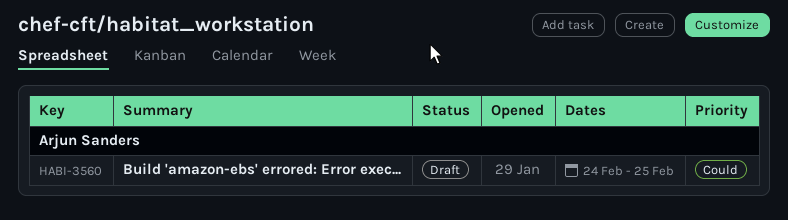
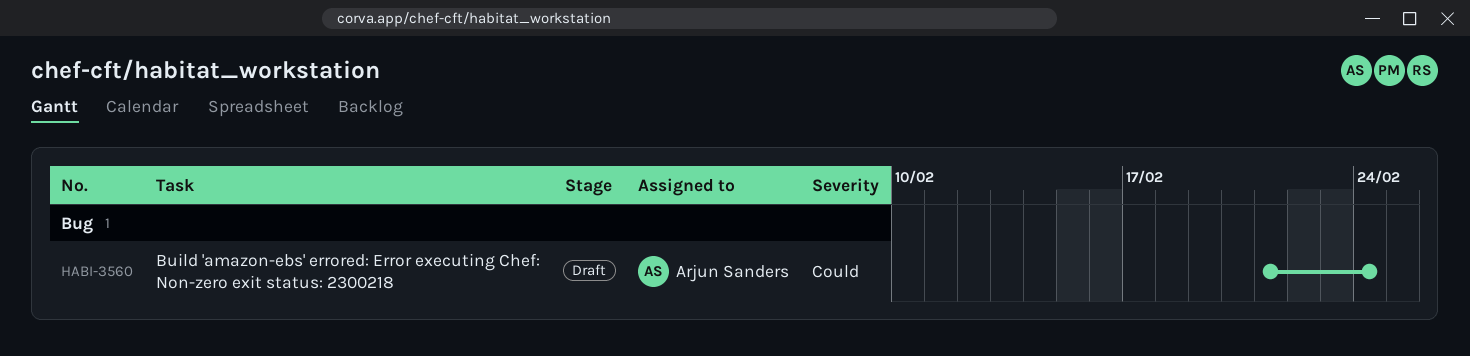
HABI-3560, start: Feb 24 -> Feb 21
HABI-3560, due: Feb 25 -> Feb 24

